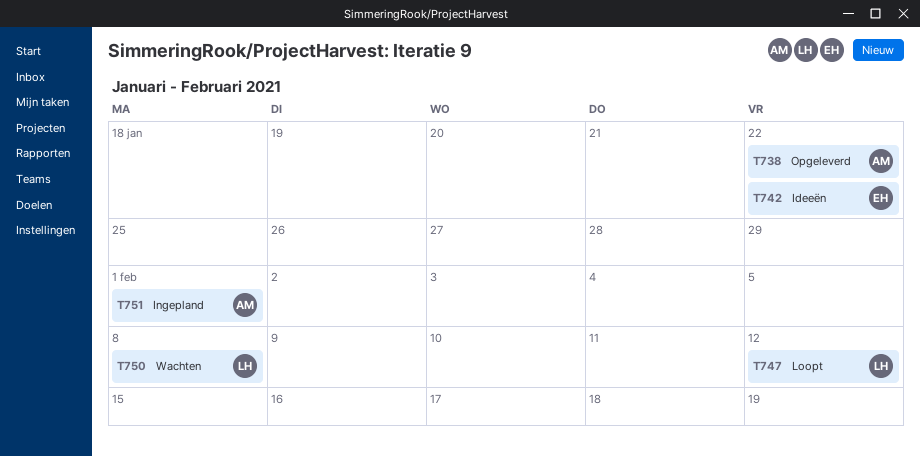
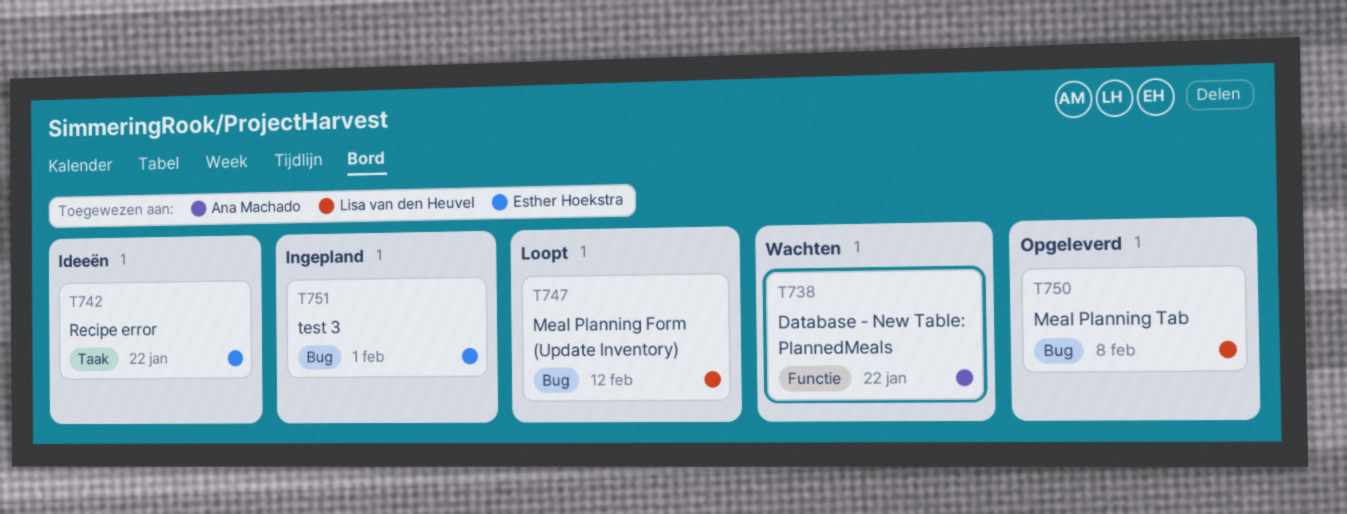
T738, status: Opgeleverd -> Wachten
T750, status: Wachten -> Opgeleverd
T751, owner: Ana Machado -> Esther Hoekstra

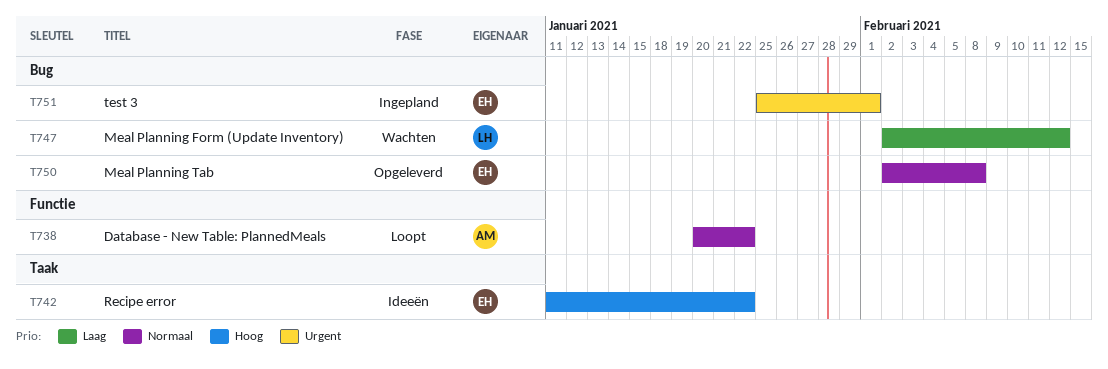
T738, status: Wachten -> Loopt
T747, status: Loopt -> Wachten
T750, owner: Lisa van den Heuvel -> Esther Hoekstra

